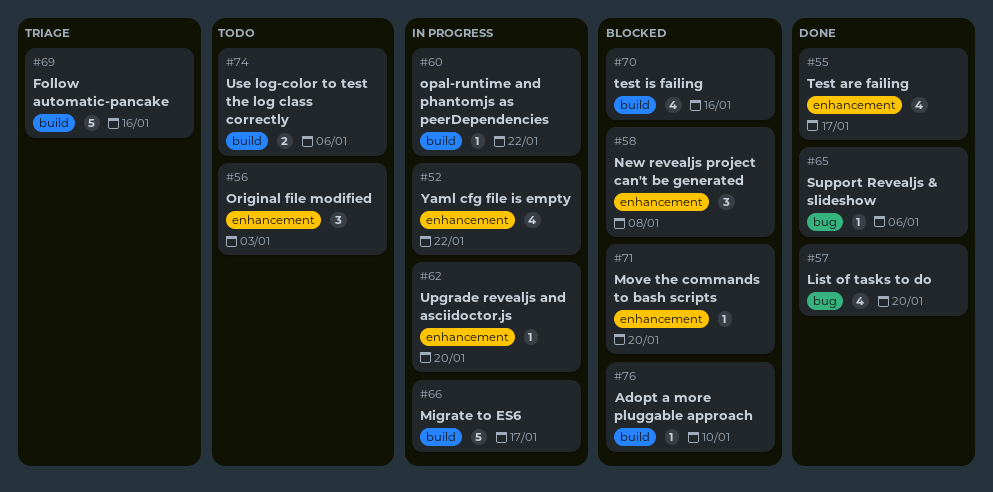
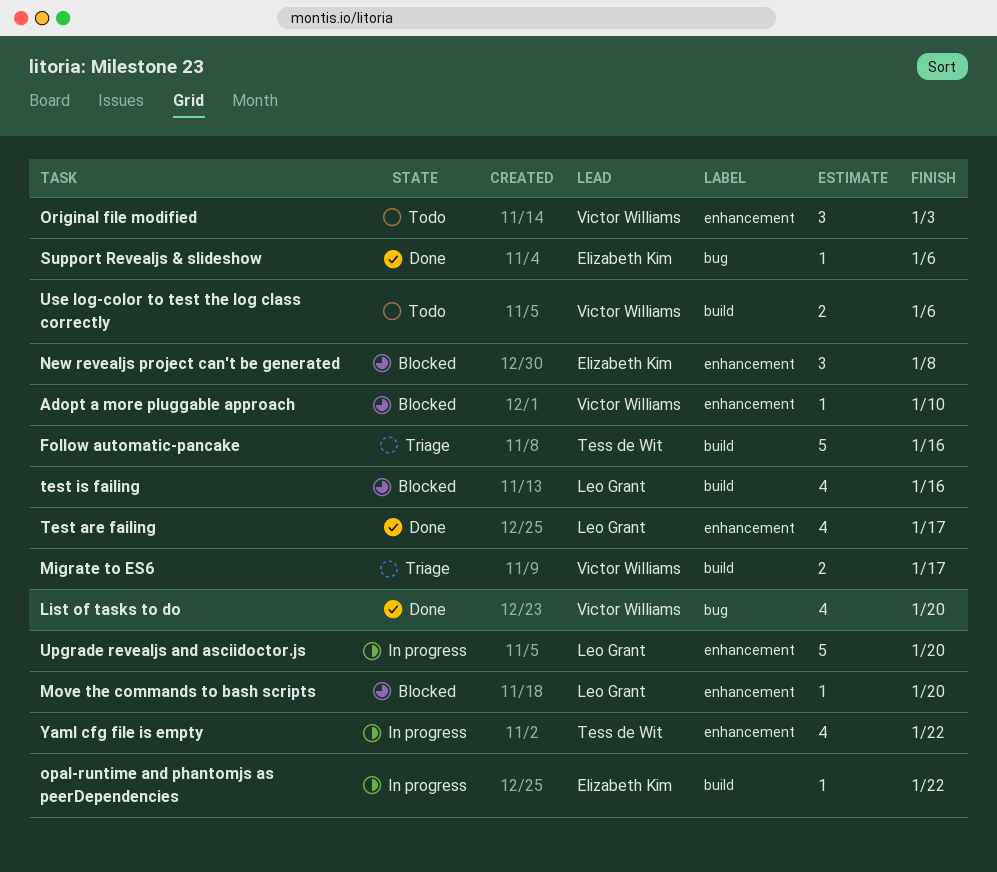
Adopt a more pluggable approach, label: build -> enhancement
Migrate to ES6, status: In progress -> Triage
Migrate to ES6, estimate: 5 -> 2
Upgrade revealjs and asciidoctor.js, estimate: 1 -> 5

